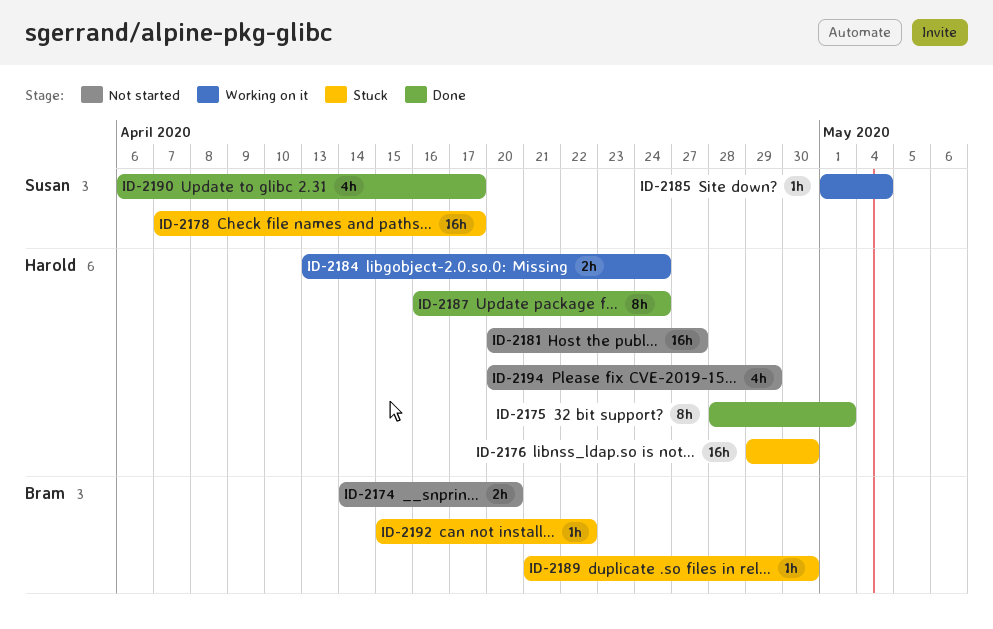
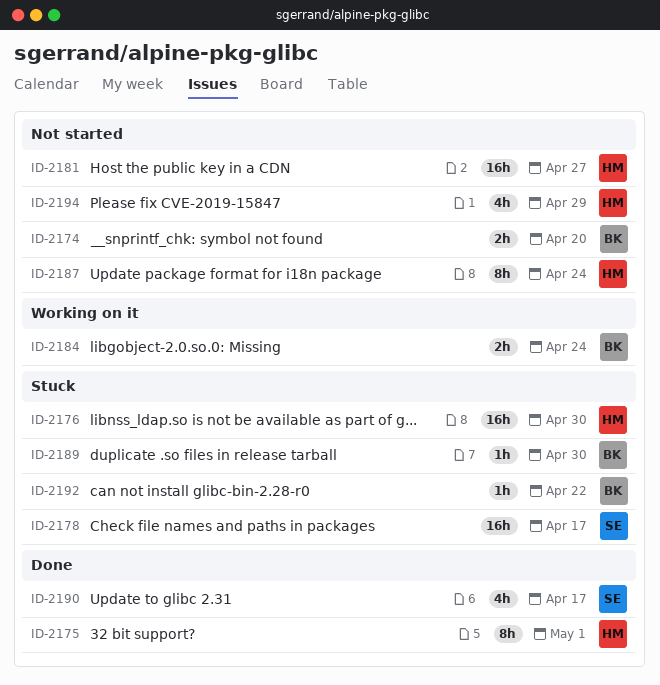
ID-2184, owner: Harold -> Bram
ID-2185: present -> none
ID-2187, status: Done -> Not started

